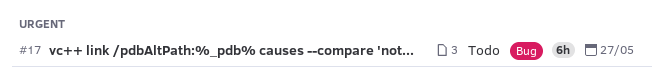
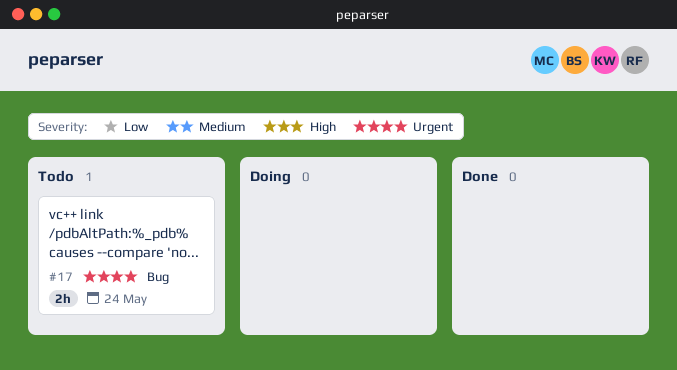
#17, estimate: 6h -> 2h
#17, due: May 27 -> May 24

